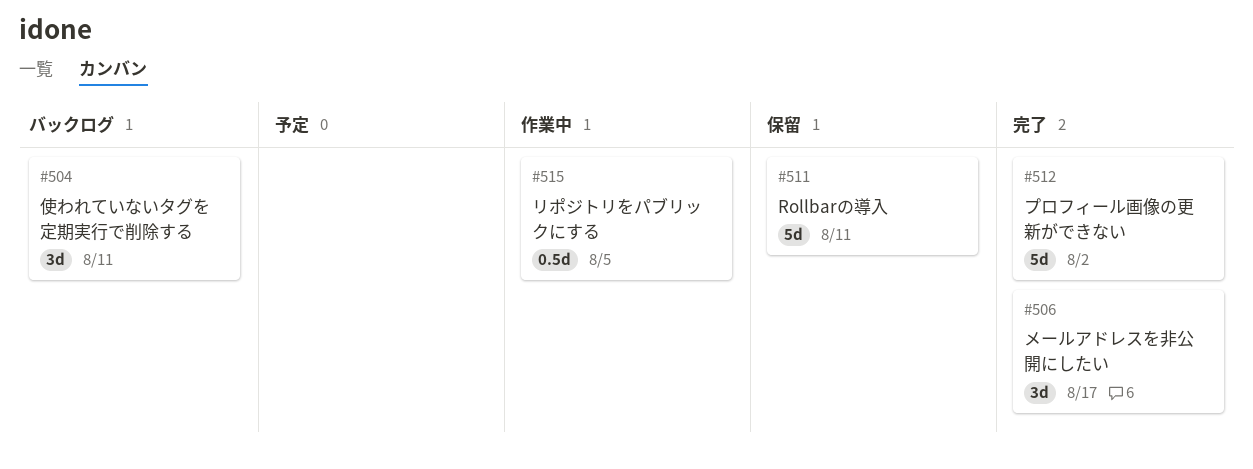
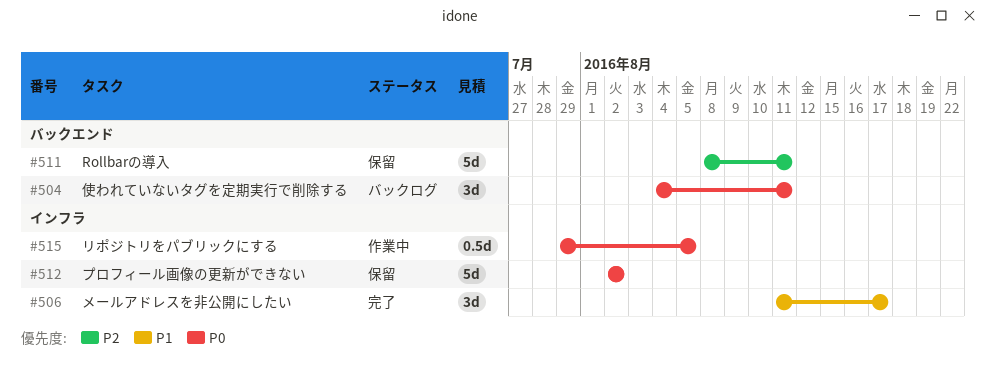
#512, status: 完了 -> 保留

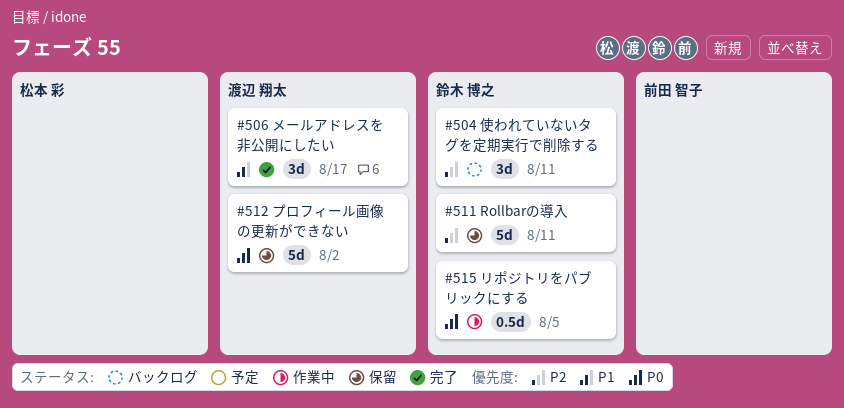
#504, priority: P0 -> P2

